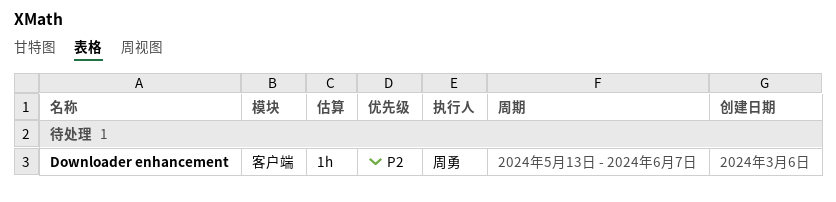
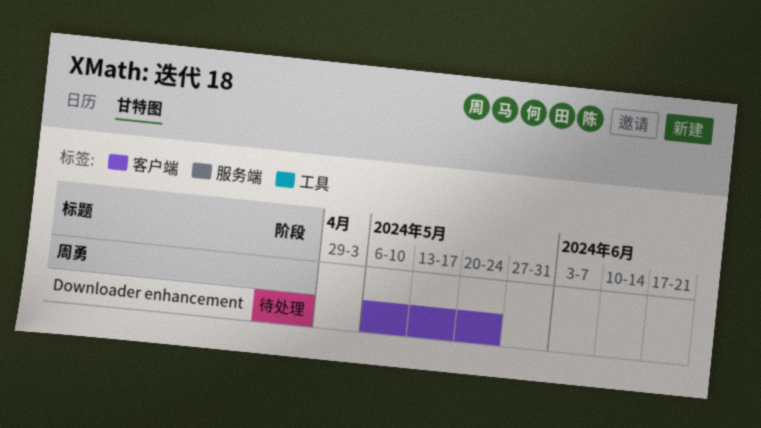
Downloader enhancement, start: May 13 -> May 6
Downloader enhancement, due: Jun 7 -> May 24

